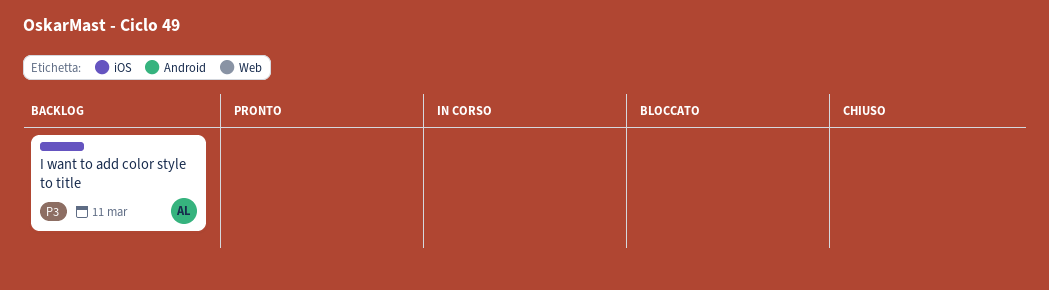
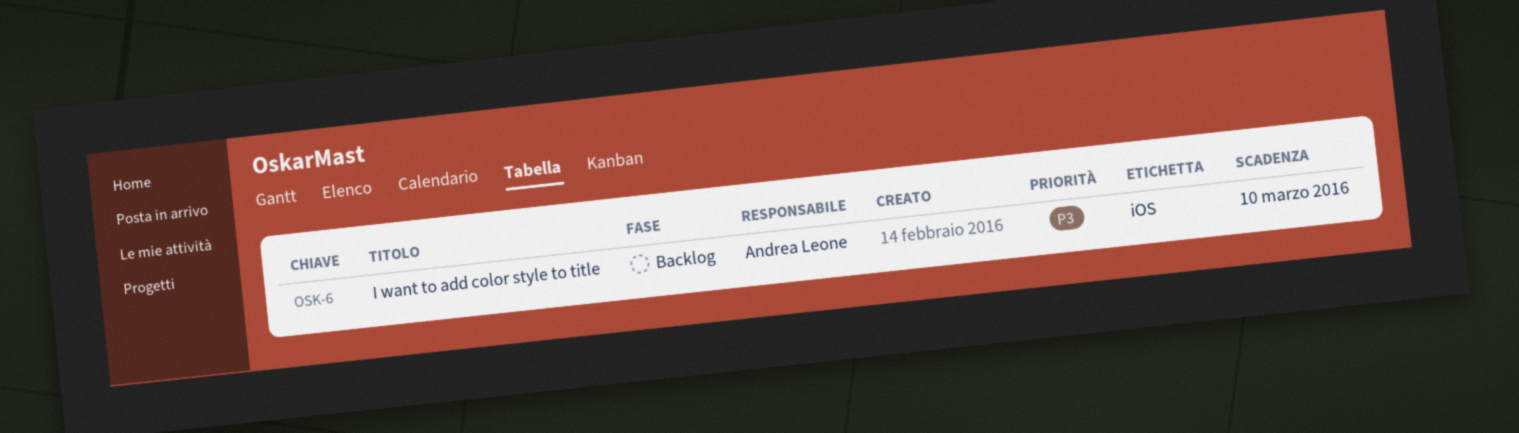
I want to add color style to title, due: Mar 11 -> Mar 10

